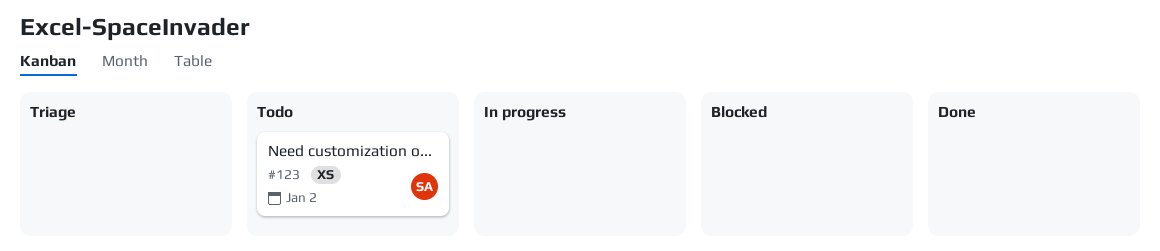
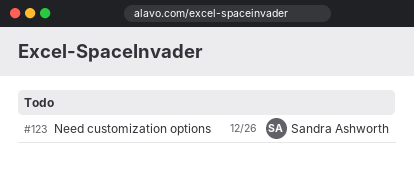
#123, due: Jan 2 -> Dec 26

